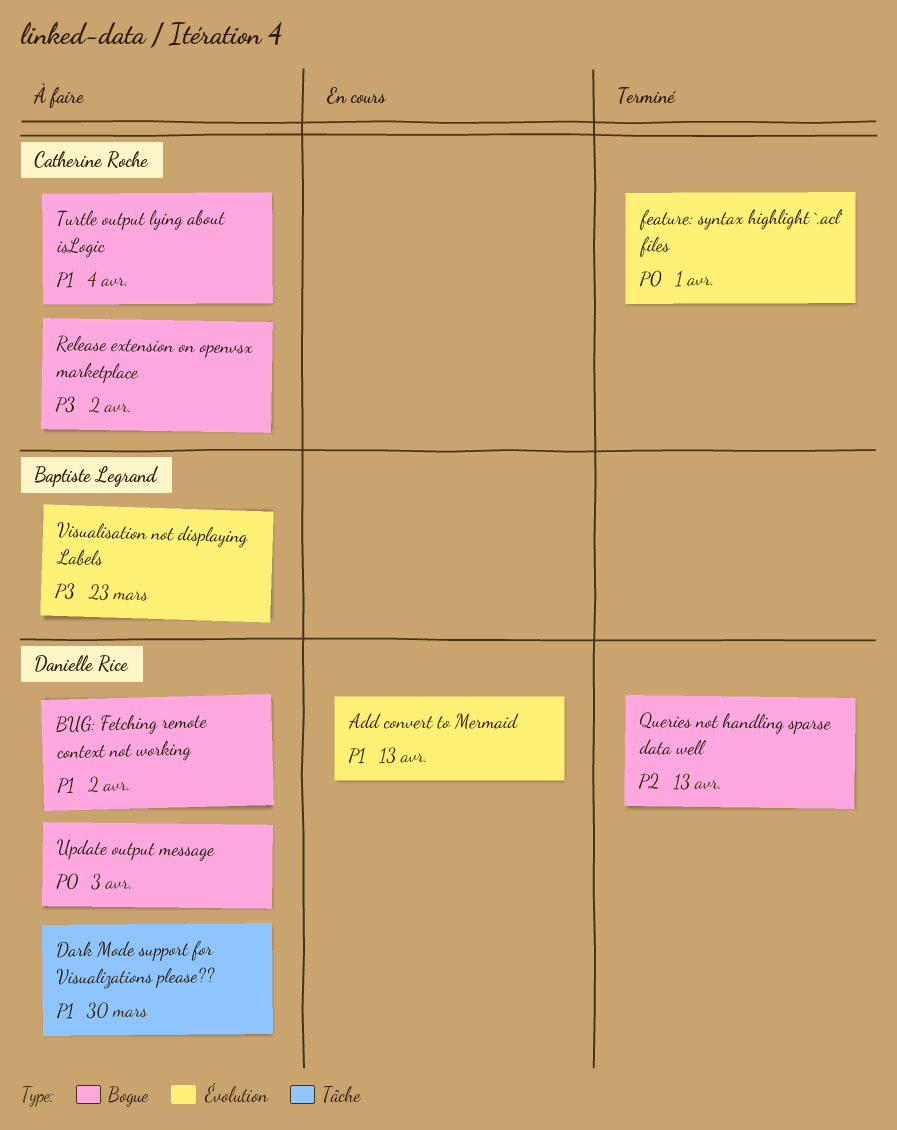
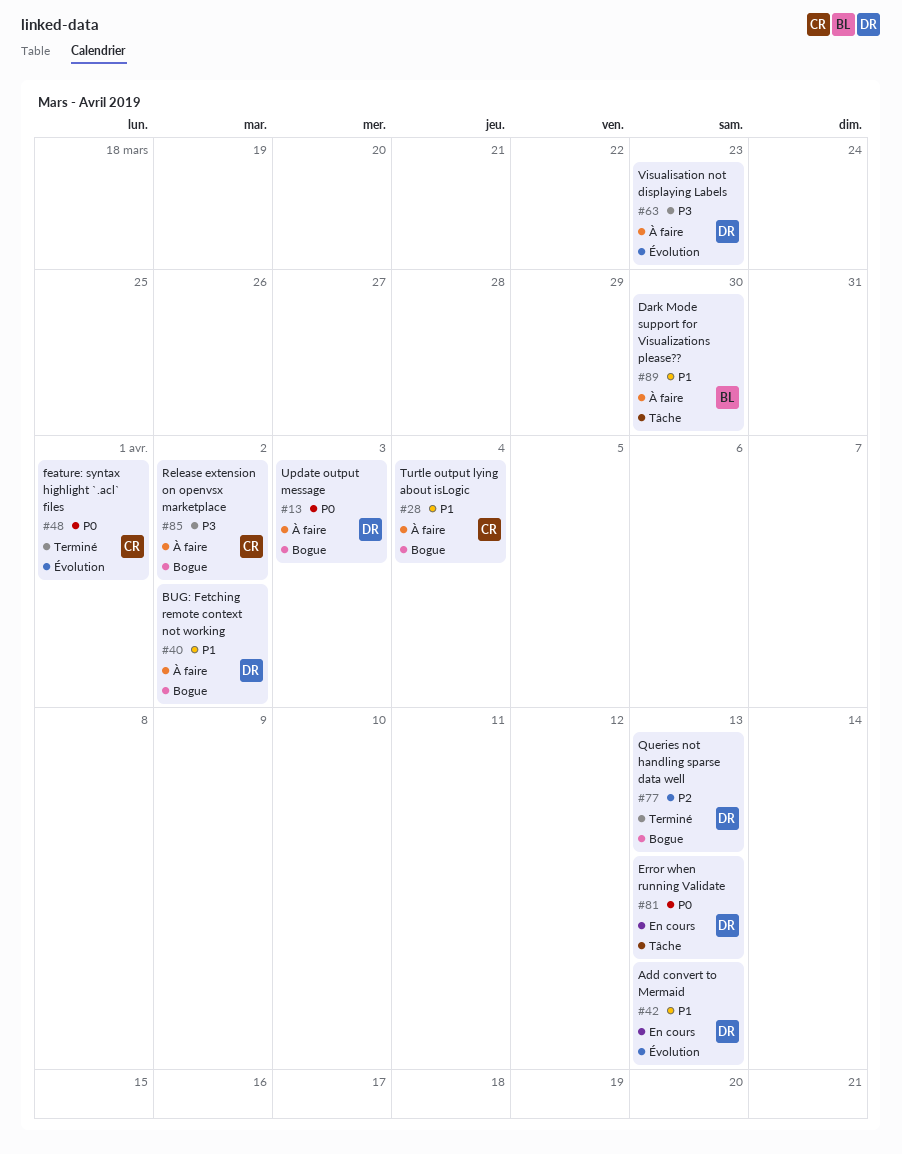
Dark Mode support for Visualizations please??, owner: Danielle Rice -> Baptiste Legrand
Error when running Validate: none -> present
Visualisation not displaying Labels, owner: Baptiste Legrand -> Danielle Rice

